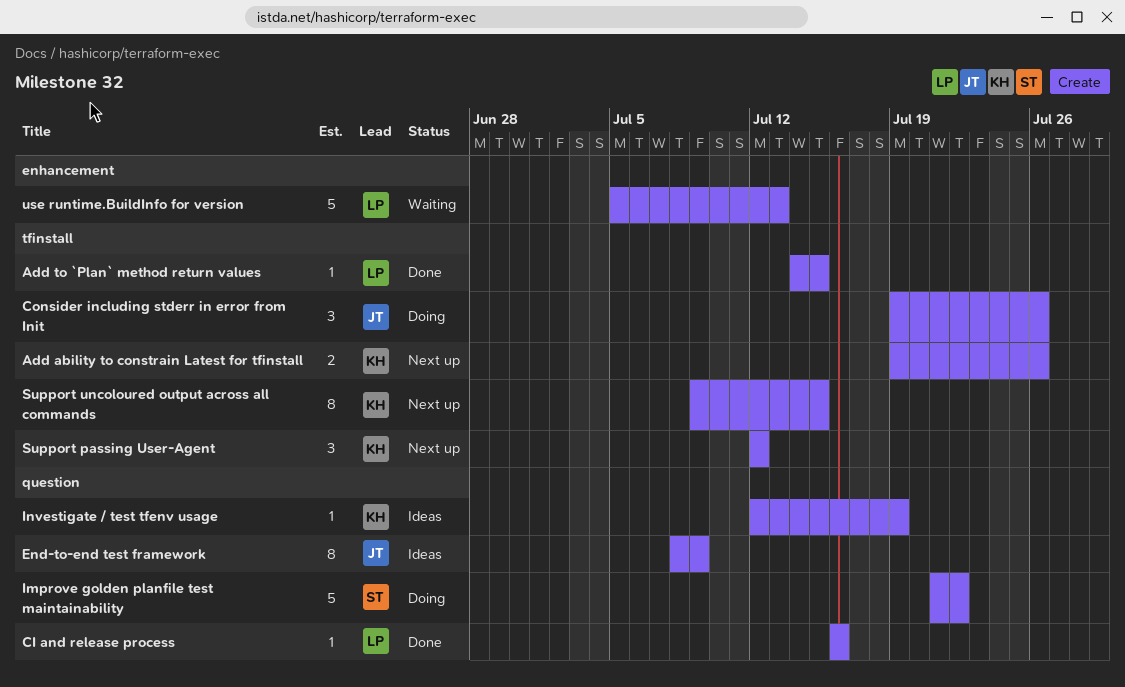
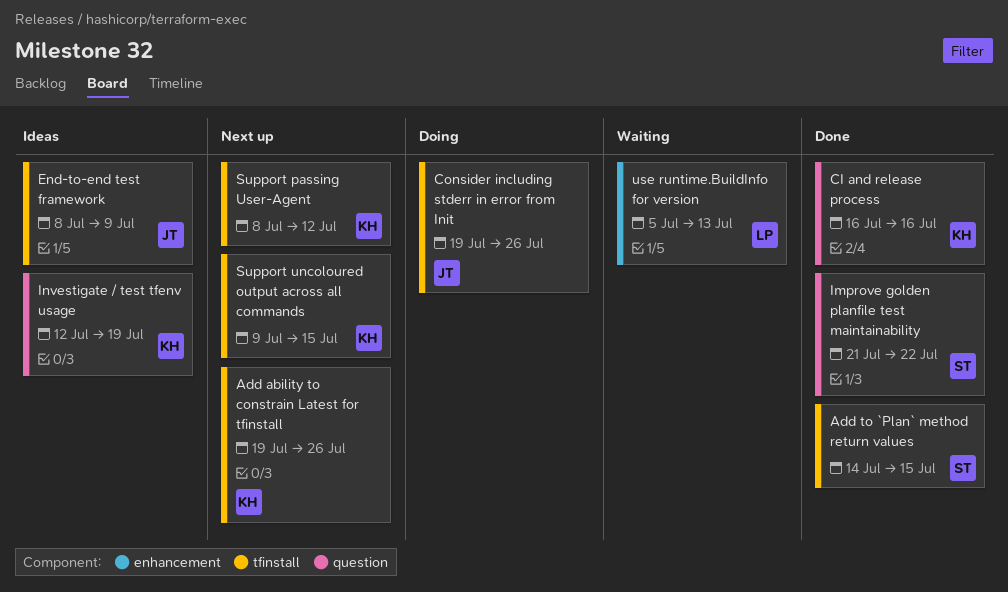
Add to `Plan` method return values, owner: LP -> ST
CI and release process, owner: LP -> KH
End-to-end test framework, label: question -> tfinstall
Improve golden planfile test maintainability, status: Doing -> Done
Support passing User-Agent, start: Jul 12 -> Jul 8

